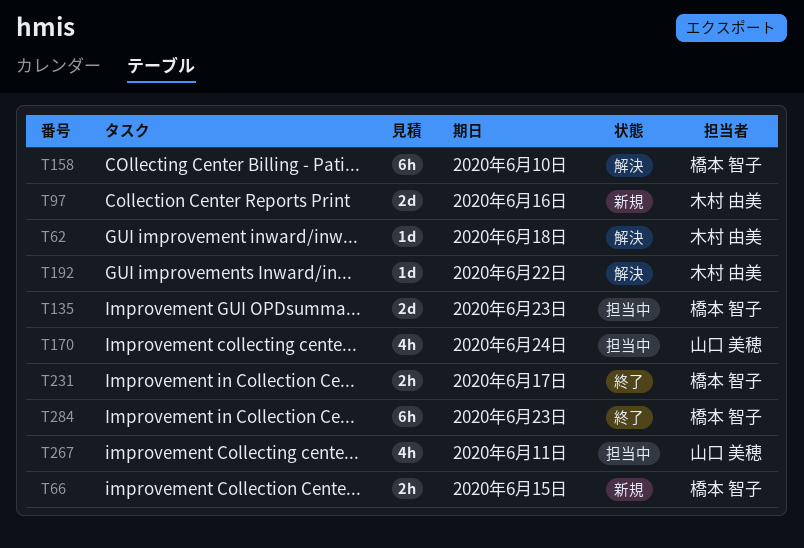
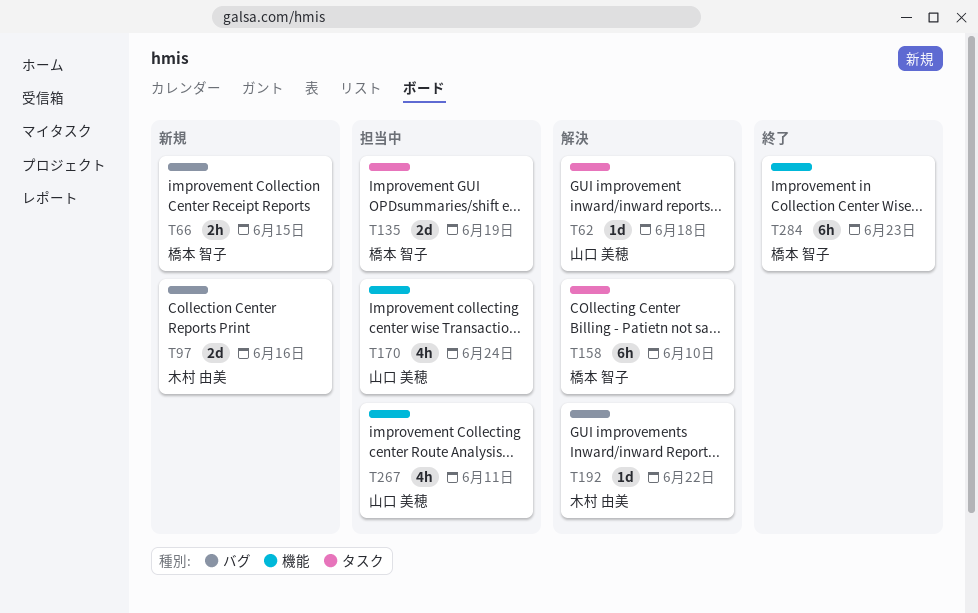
T62, owner: 木村 由美 -> 山口 美穂
T135, due: Jun 23 -> Jun 19
T231: present -> none

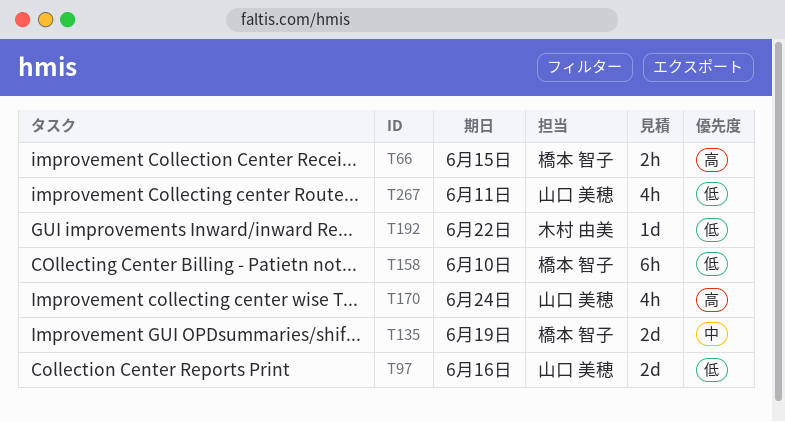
T62: present -> none
T97, owner: 木村 由美 -> 山口 美穂
T284: present -> none

